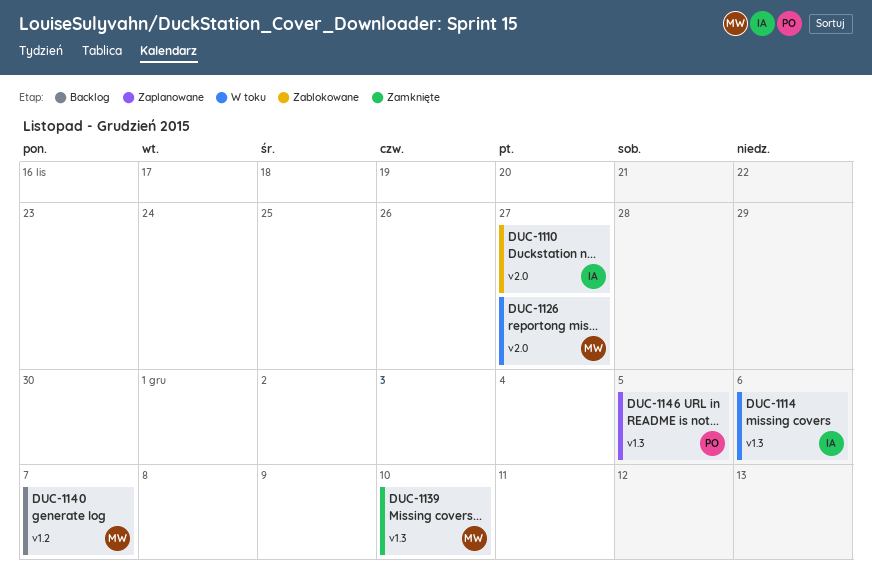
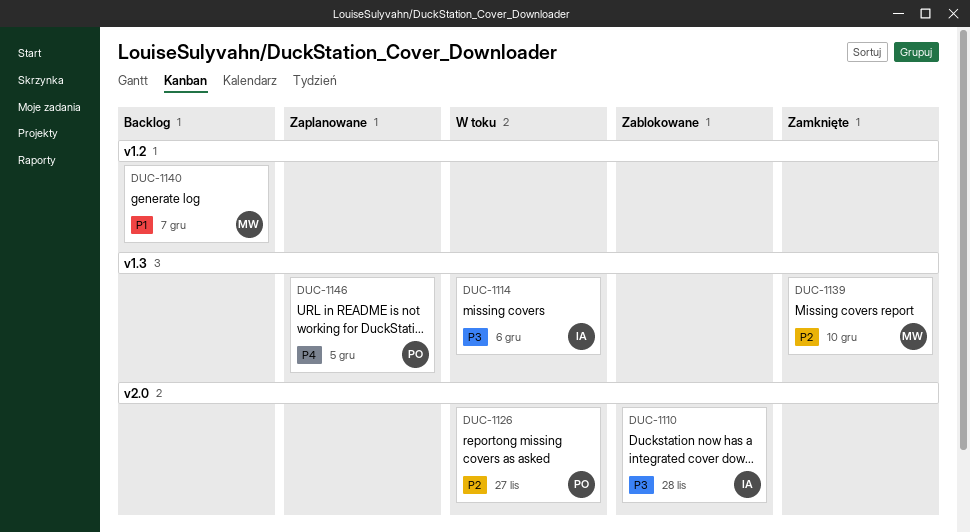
DUC-1110, due: Nov 27 -> Nov 28
DUC-1126, owner: MW -> PO

